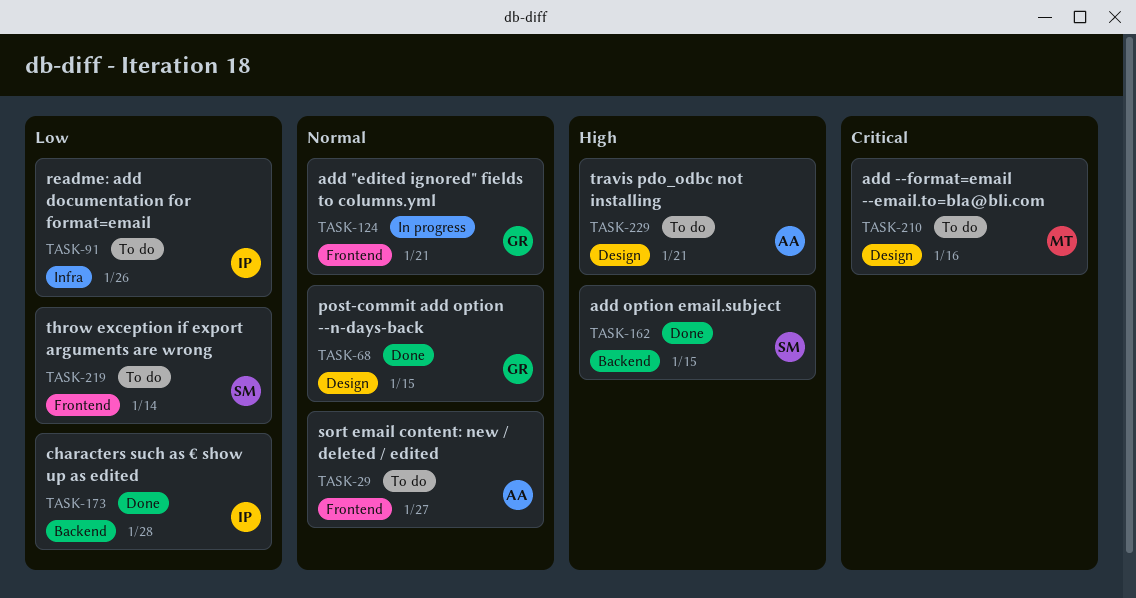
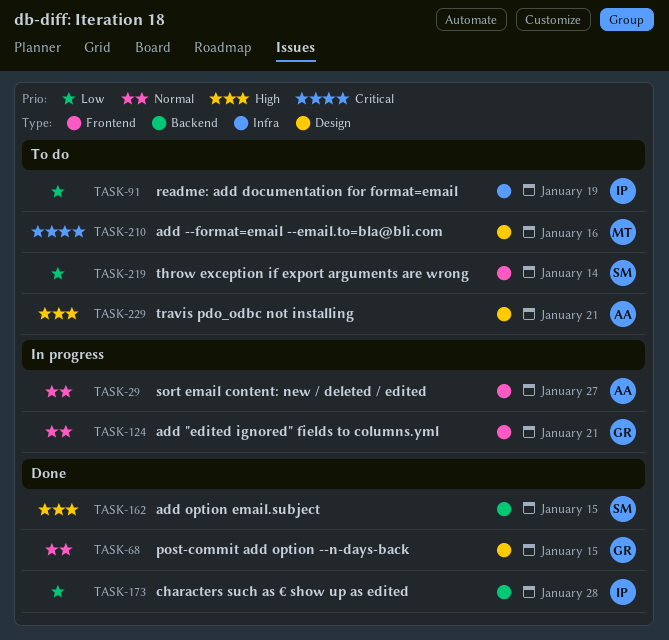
TASK-29, status: To do -> In progress
TASK-91, due: Jan 26 -> Jan 19

